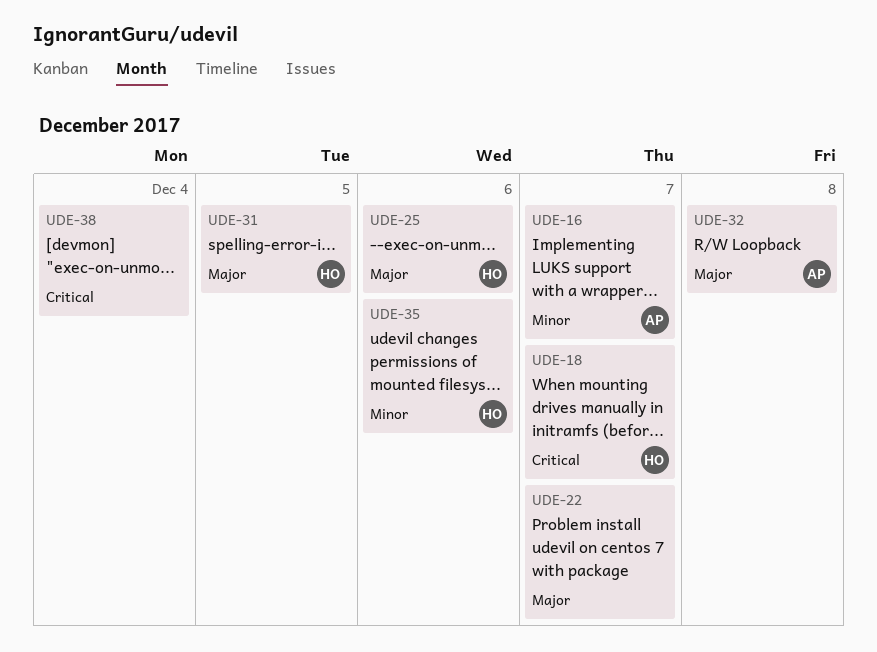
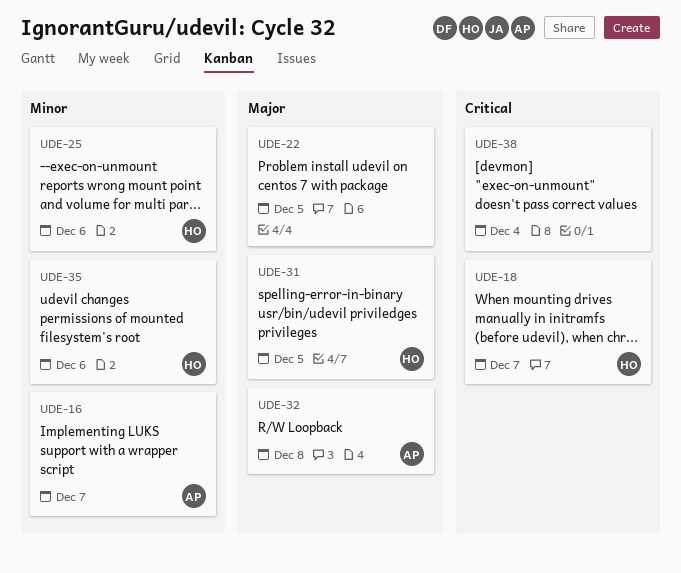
UDE-22, due: Dec 7 -> Dec 5
UDE-25, priority: Major -> Minor

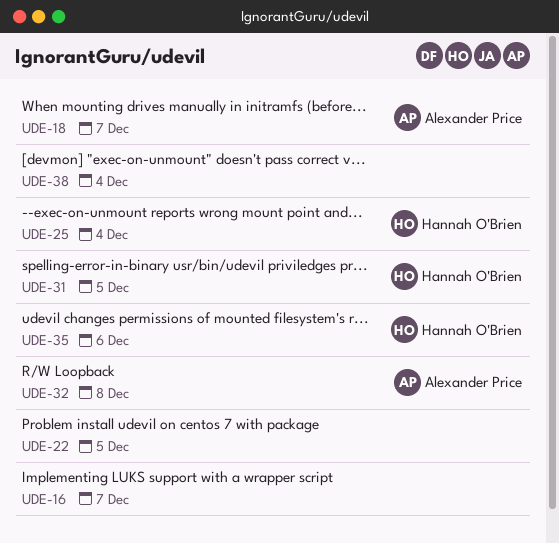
UDE-16, owner: Alexander Price -> none
UDE-18, owner: Hannah O'Brien -> Alexander Price
UDE-25, due: Dec 6 -> Dec 4

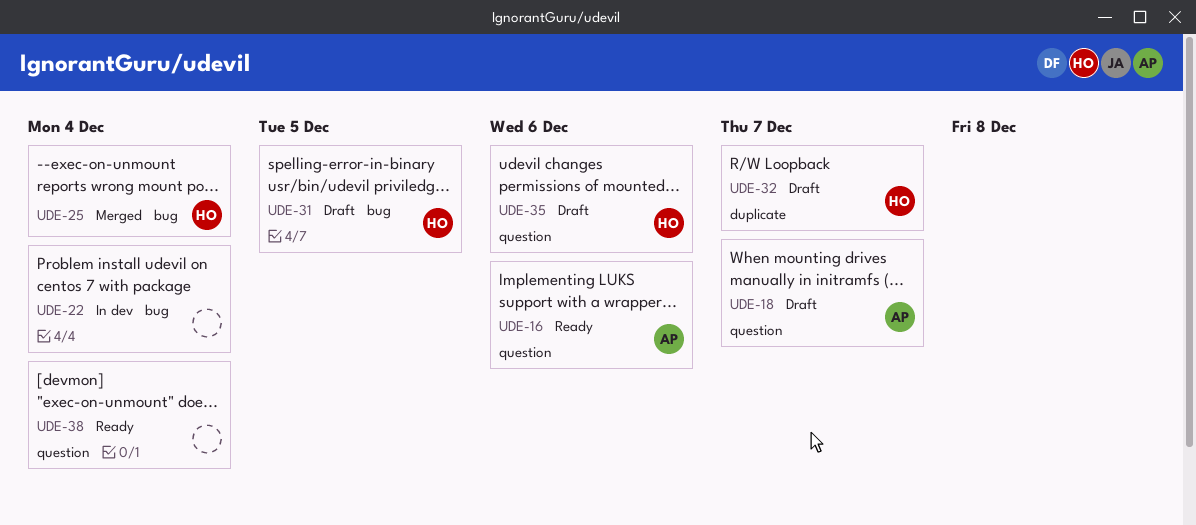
UDE-16, owner: none -> Alexander Price
UDE-16, due: Dec 7 -> Dec 6
UDE-22, due: Dec 5 -> Dec 4
UDE-32, owner: Alexander Price -> Hannah O'Brien
UDE-32, due: Dec 8 -> Dec 7

